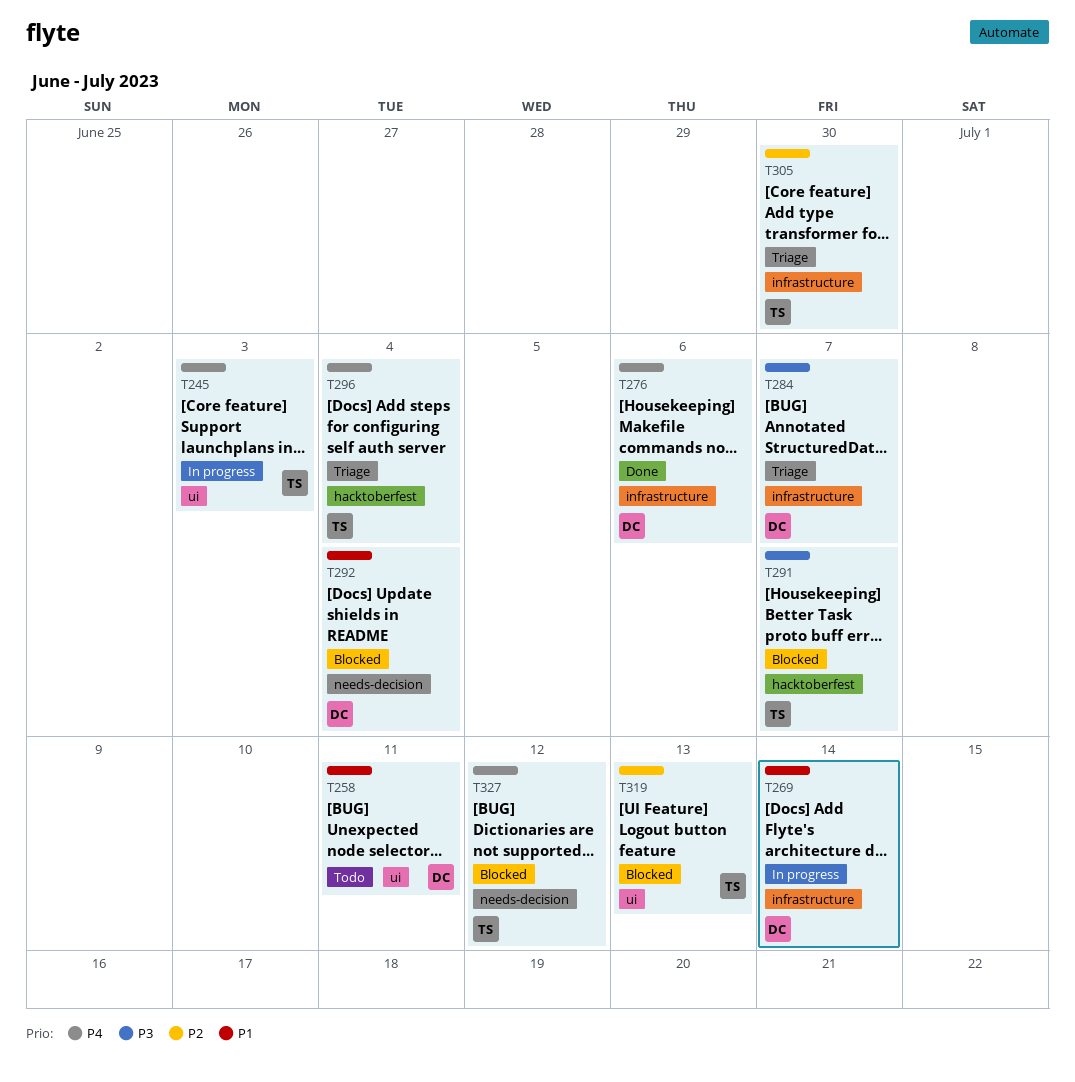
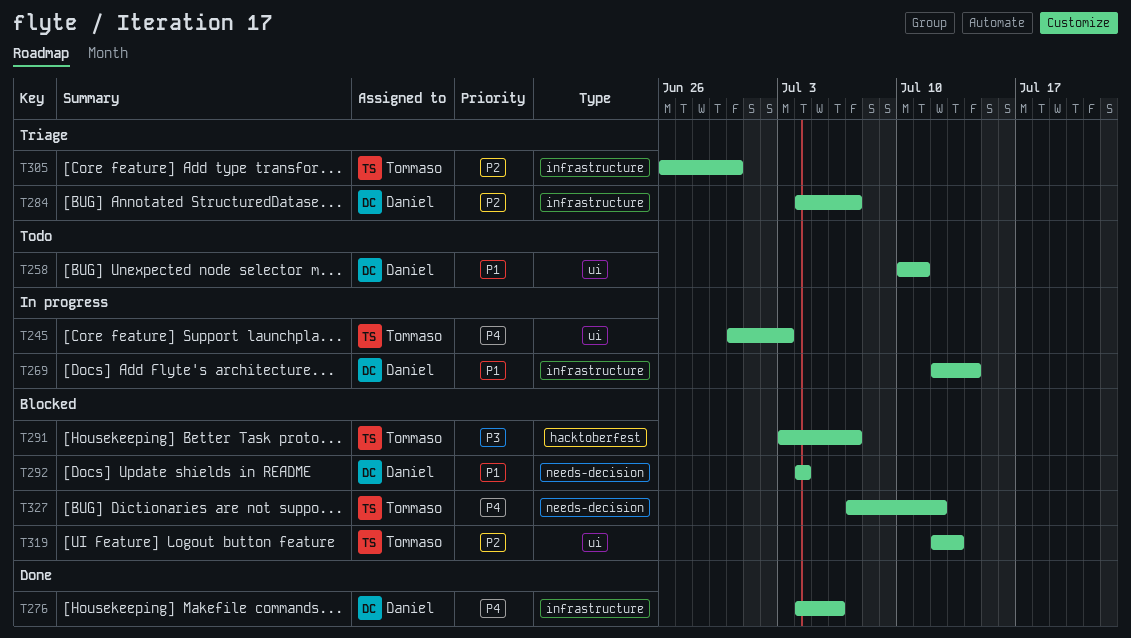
T284, priority: P3 -> P2
T296: present -> none

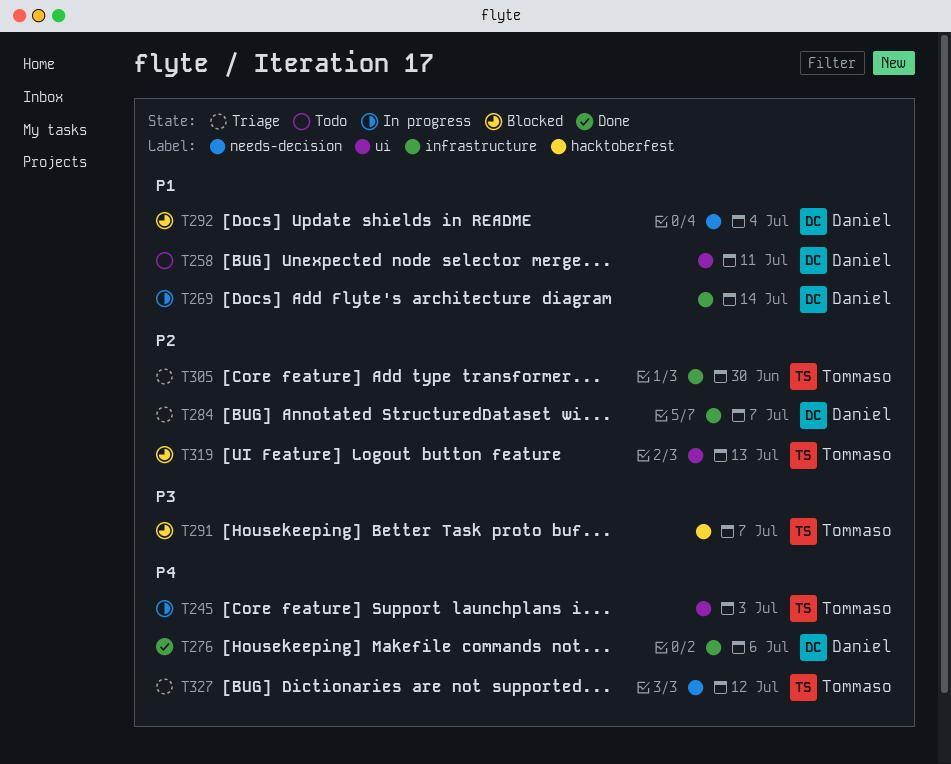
T327, status: Blocked -> Triage

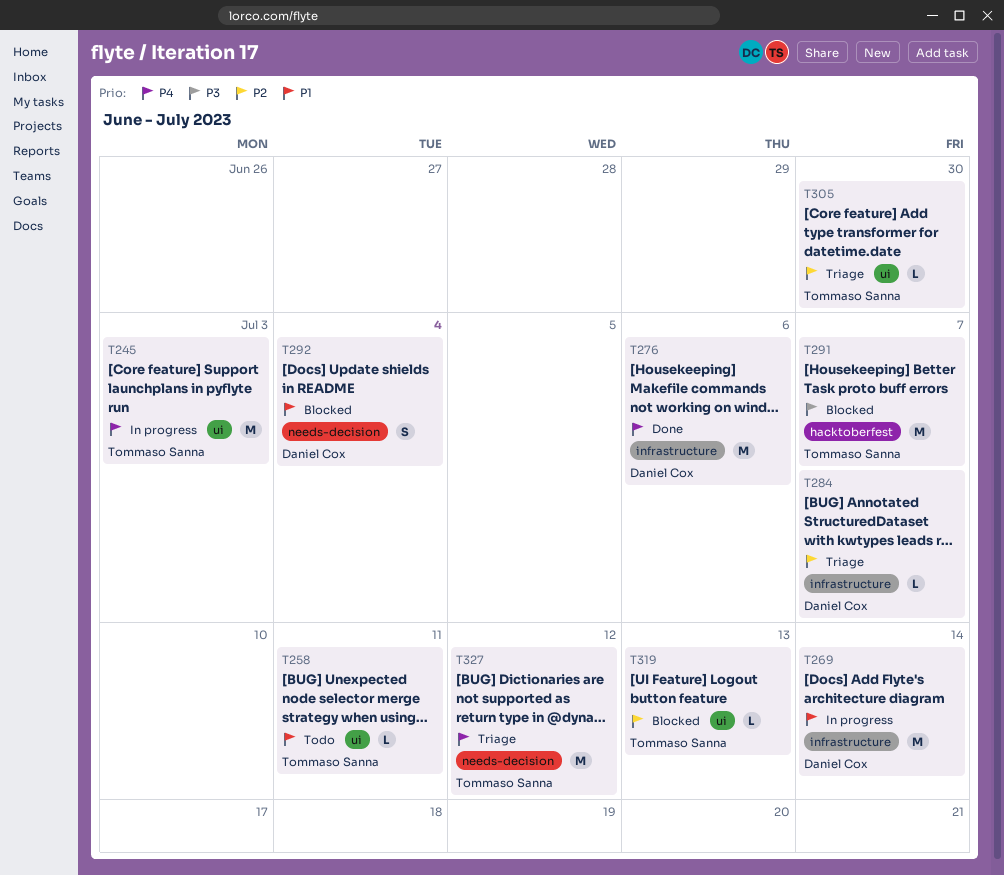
T258, owner: Daniel Cox -> Tommaso Sanna
T305, label: infrastructure -> ui

